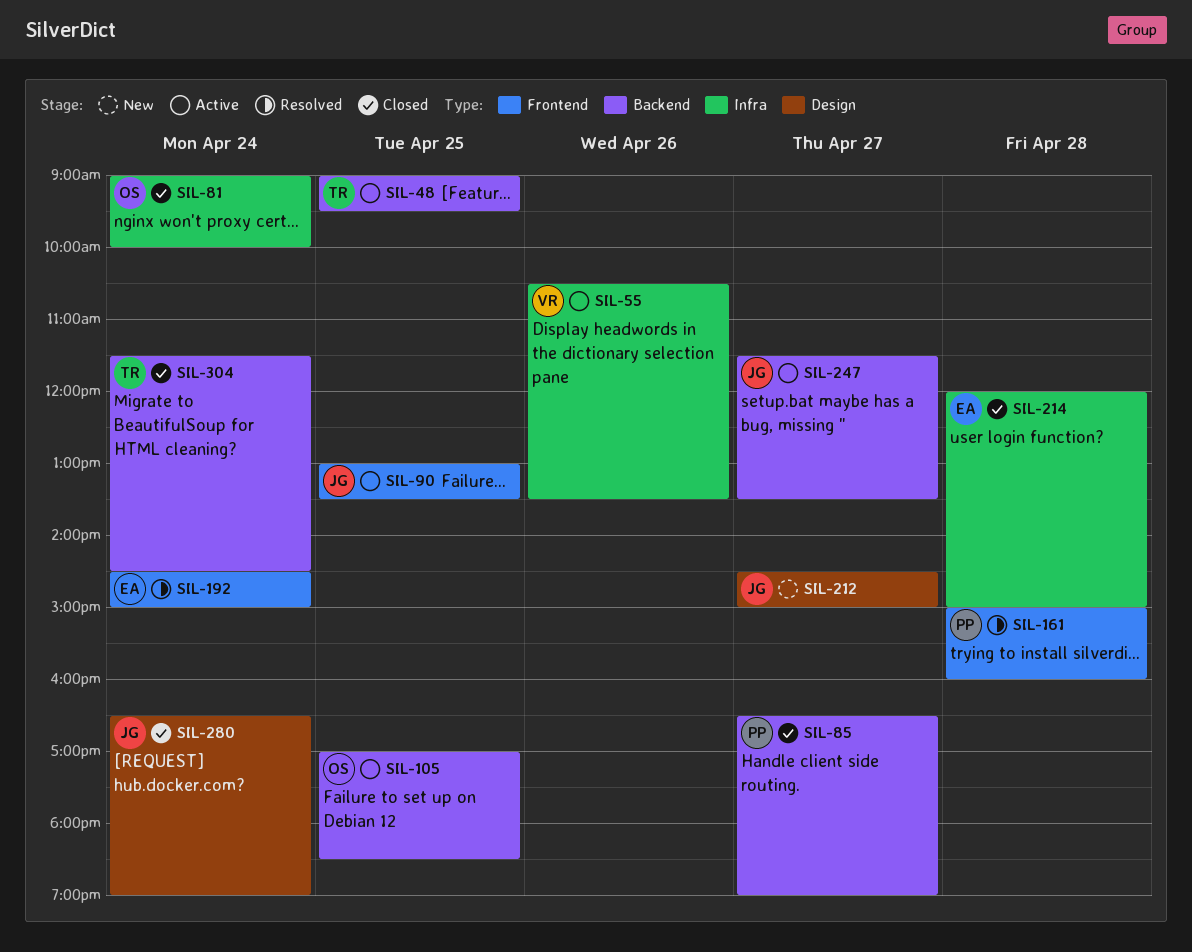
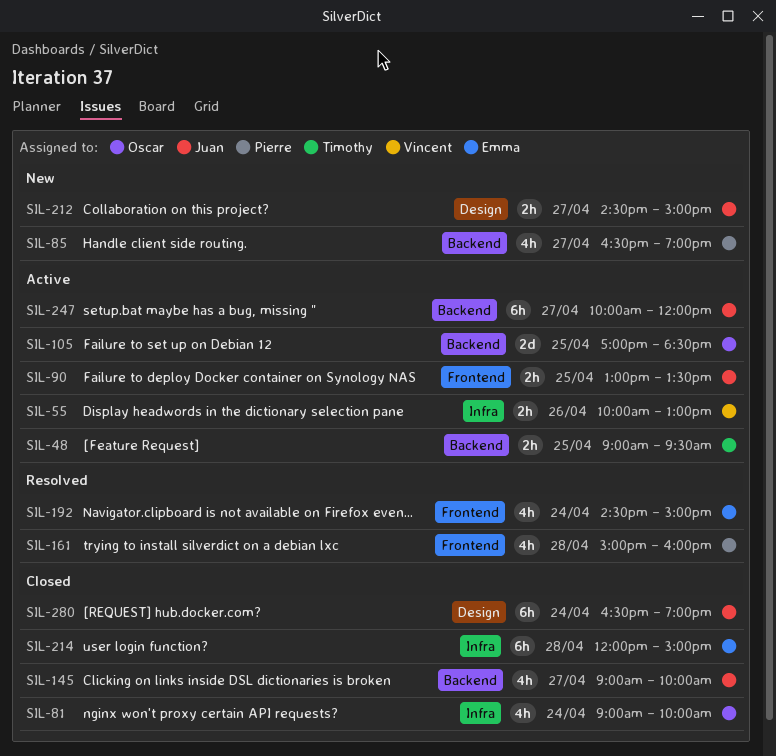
SIL-55, begins: 10:30 -> 10:00
SIL-55, ends: 13:30 -> 13:00
SIL-85, status: Closed -> New
SIL-145: none -> present
SIL-247, begins: 11:30 -> 10:00
SIL-247, ends: 13:30 -> 12:00
SIL-304: present -> none

